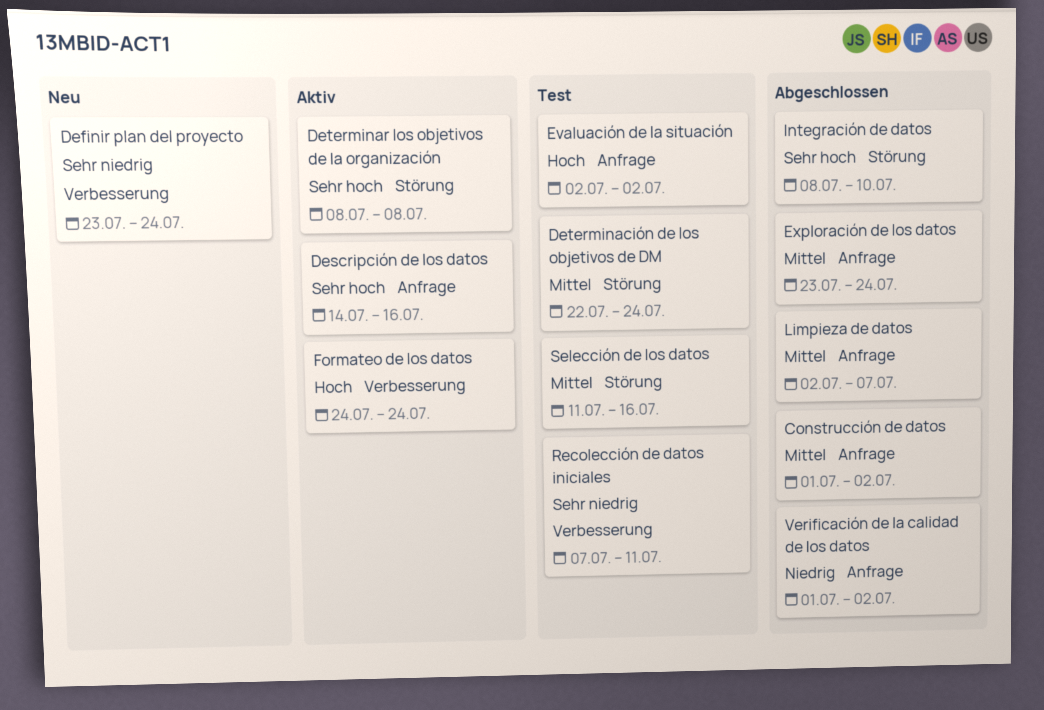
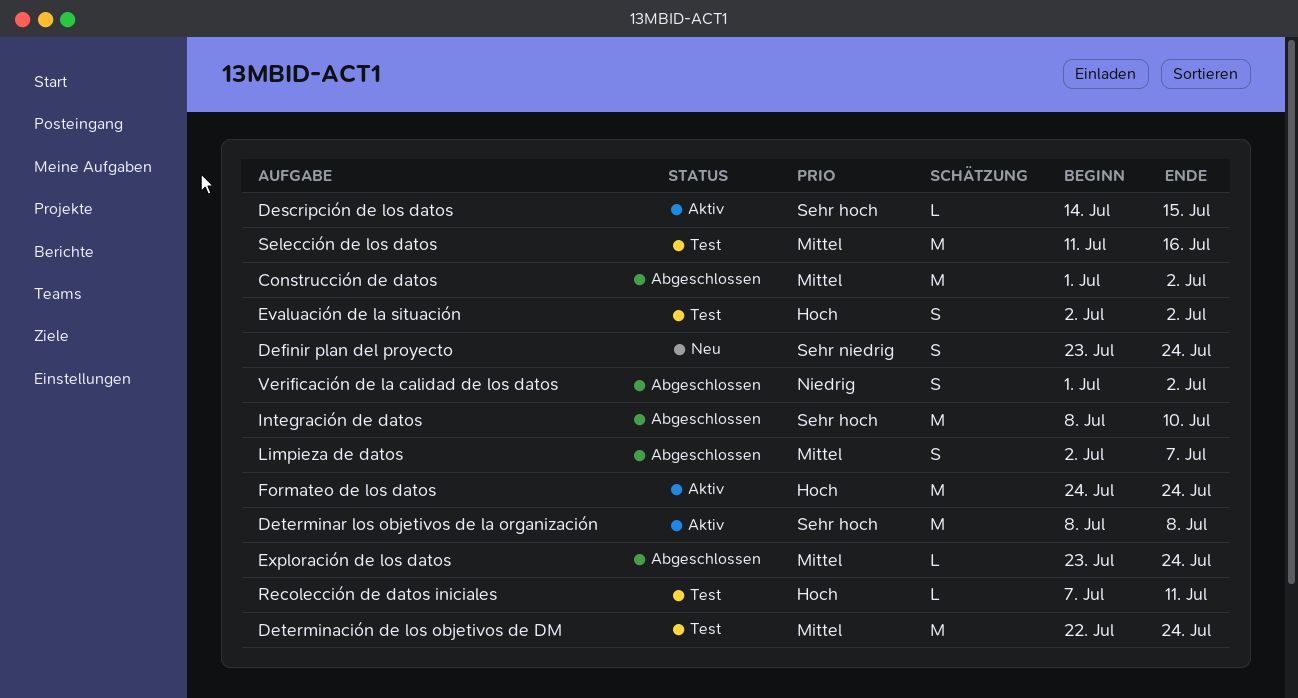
Descripción de los datos, due: Jul 16 -> Jul 15
Recolección de datos iniciales, priority: Sehr niedrig -> Hoch

